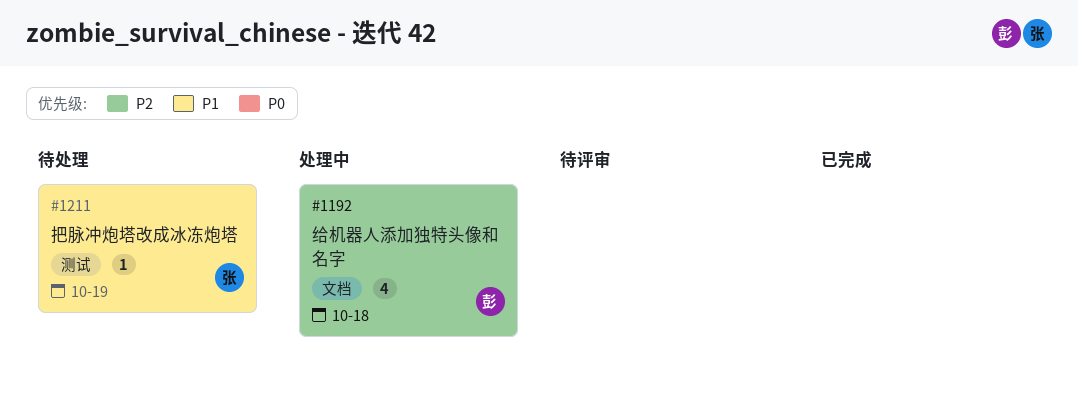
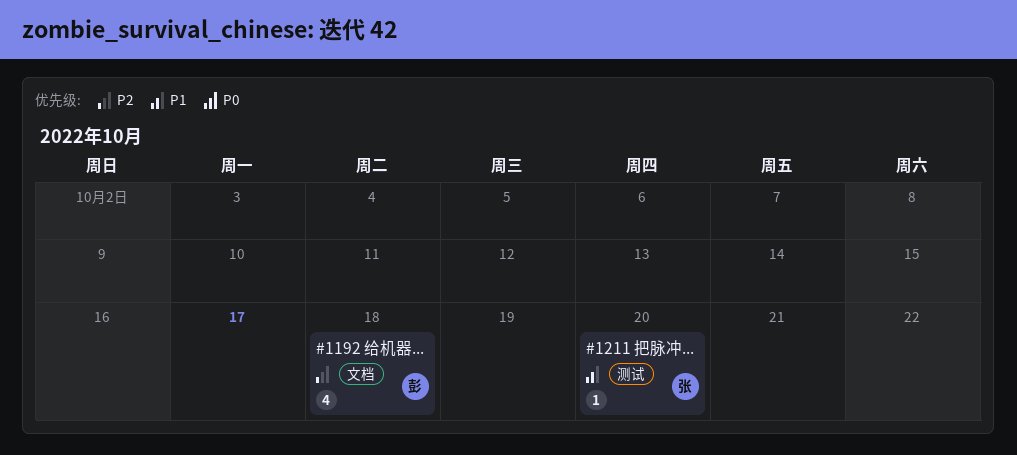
#1211, due: Oct 19 -> Oct 20

